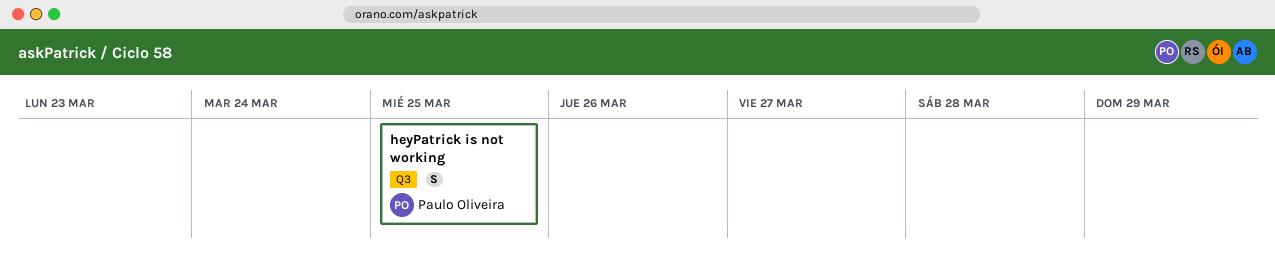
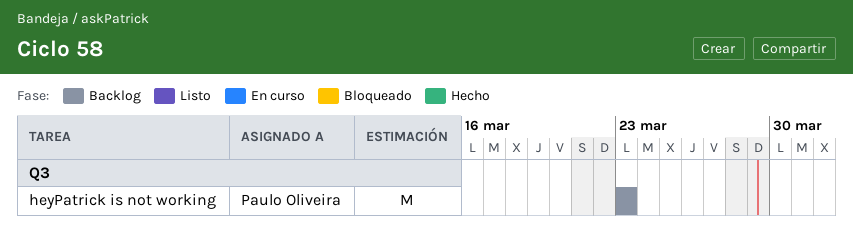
heyPatrick is not working, estimate: S -> M
heyPatrick is not working, due: Mar 25 -> Mar 23

